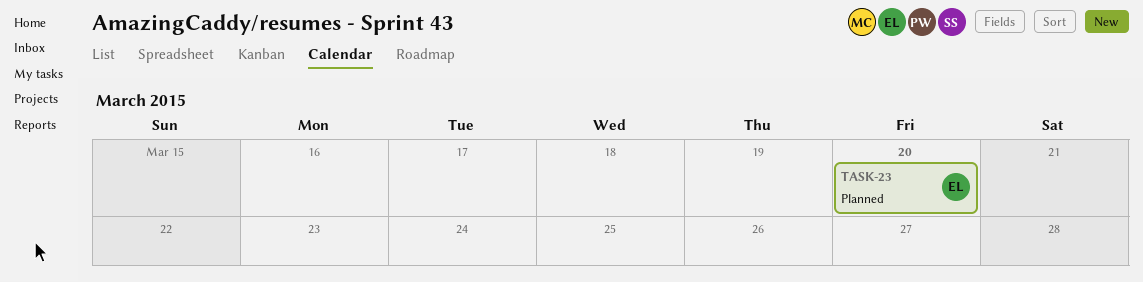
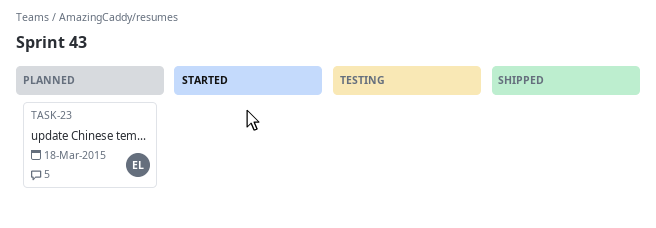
TASK-23, due: Mar 20 -> Mar 18

